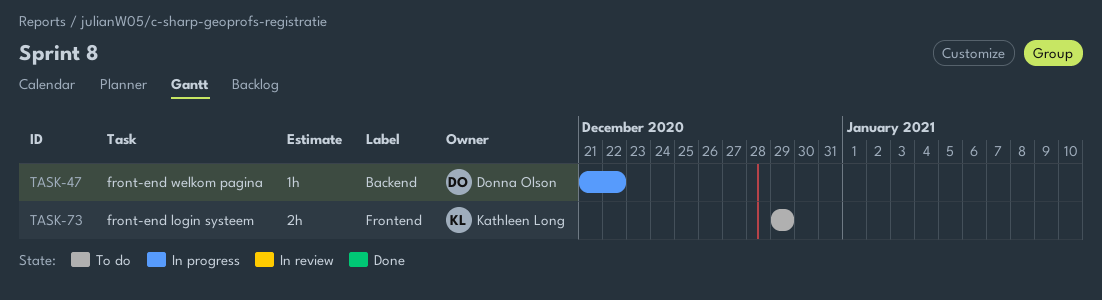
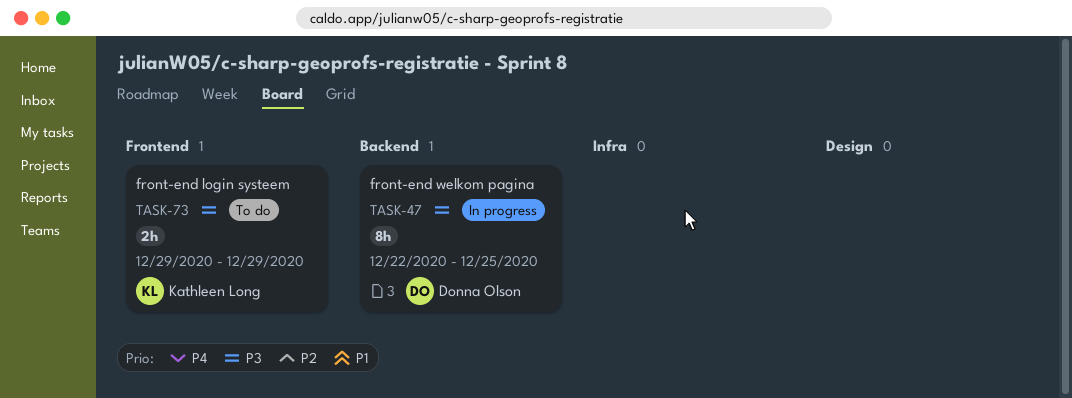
TASK-47, estimate: 1h -> 8h
TASK-47, start: Dec 21 -> Dec 22
TASK-47, due: Dec 22 -> Dec 25

